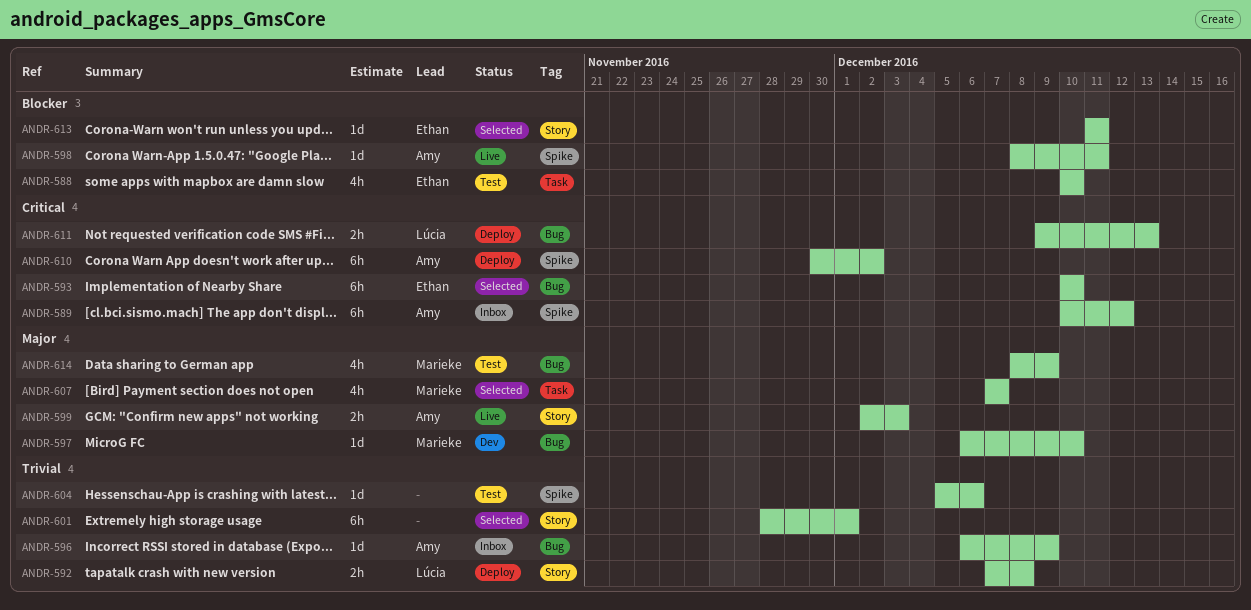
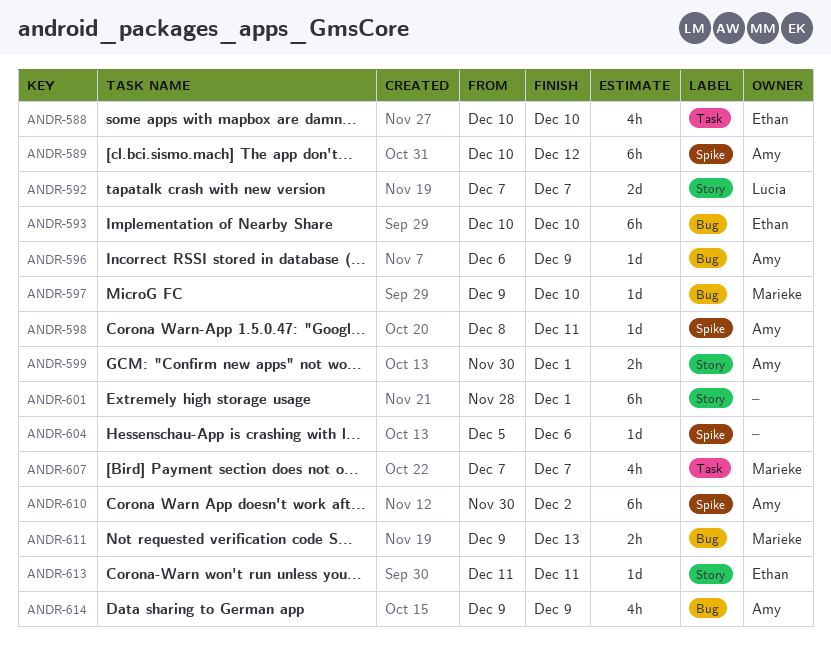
ANDR-592, estimate: 2h -> 2d
ANDR-592, due: Dec 8 -> Dec 7
ANDR-597, start: Dec 6 -> Dec 9
ANDR-599, start: Dec 2 -> Nov 30
ANDR-599, due: Dec 3 -> Dec 1
ANDR-611, owner: Lúcia -> Marieke
ANDR-614, owner: Marieke -> Amy
ANDR-614, start: Dec 8 -> Dec 9

